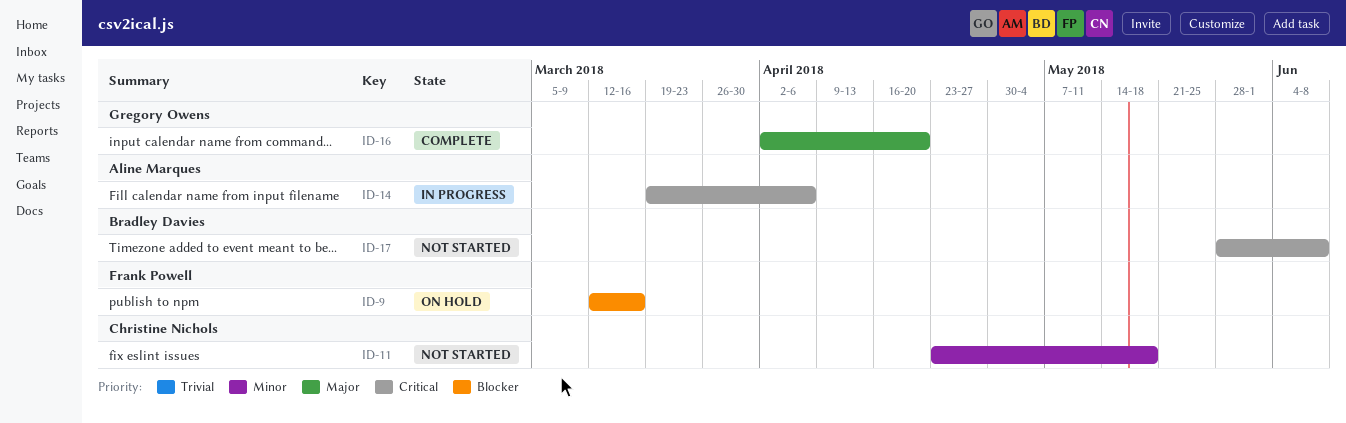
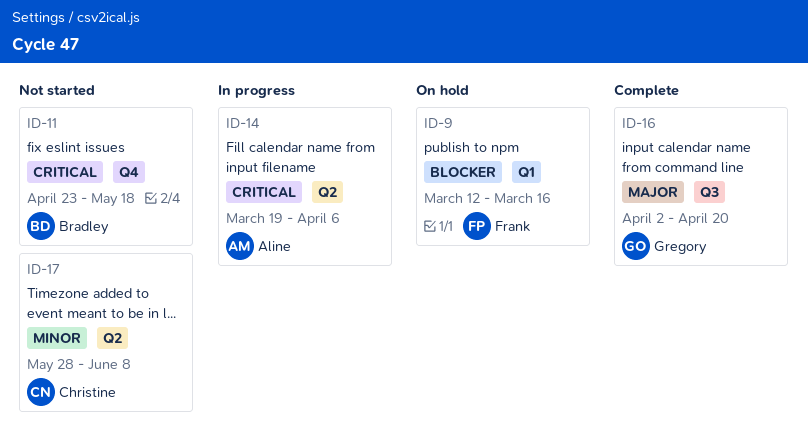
ID-11, owner: Christine Nichols -> Bradley Davies
ID-11, priority: Minor -> Critical
ID-17, owner: Bradley Davies -> Christine Nichols
ID-17, priority: Critical -> Minor

